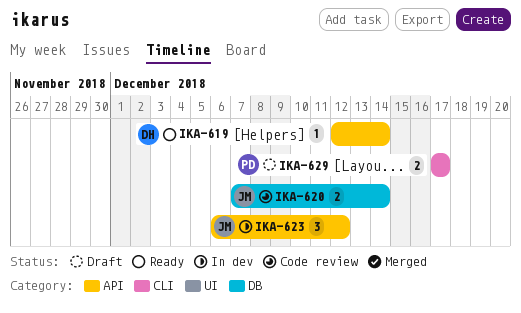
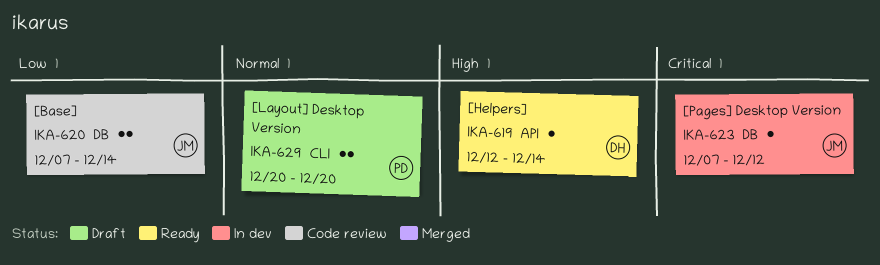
IKA-623, label: API -> DB
IKA-623, estimate: 3 -> 1
IKA-623, start: Dec 6 -> Dec 7
IKA-629, start: Dec 17 -> Dec 20
IKA-629, due: Dec 17 -> Dec 20

